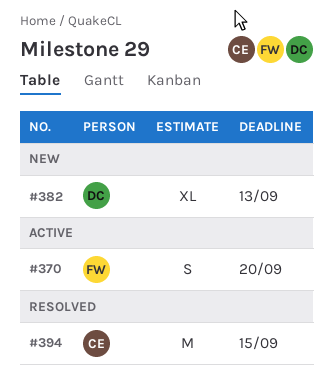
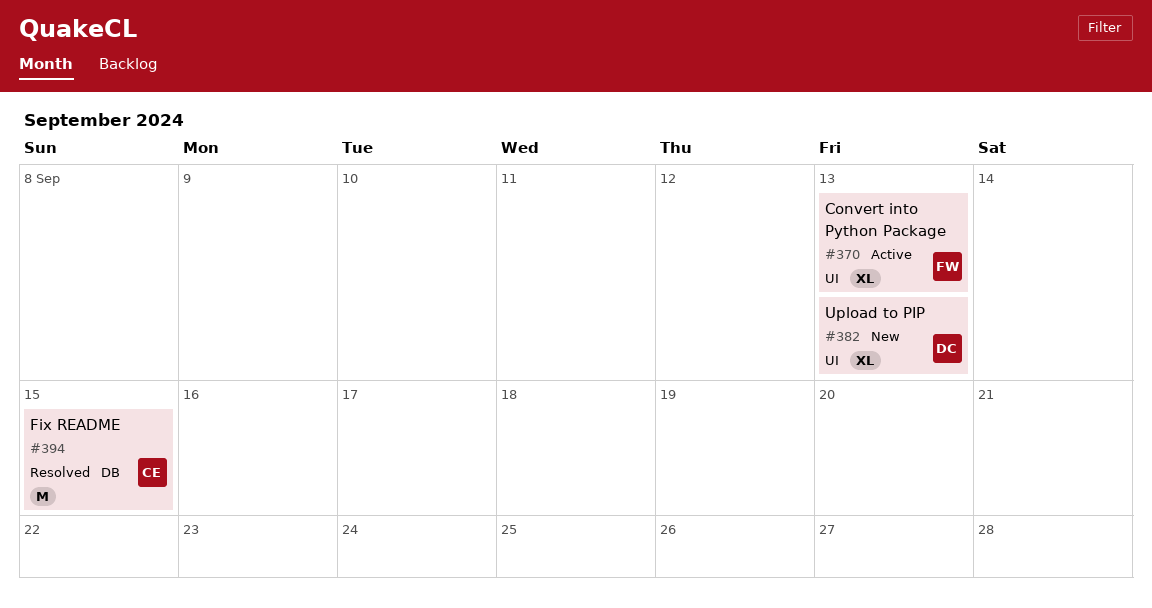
#370, estimate: S -> XL
#370, due: Sep 20 -> Sep 13

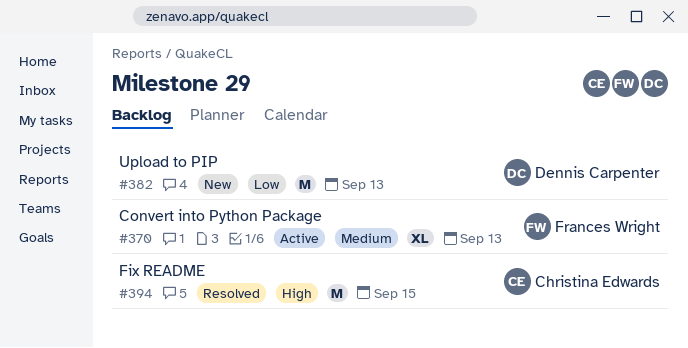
#382, estimate: XL -> M

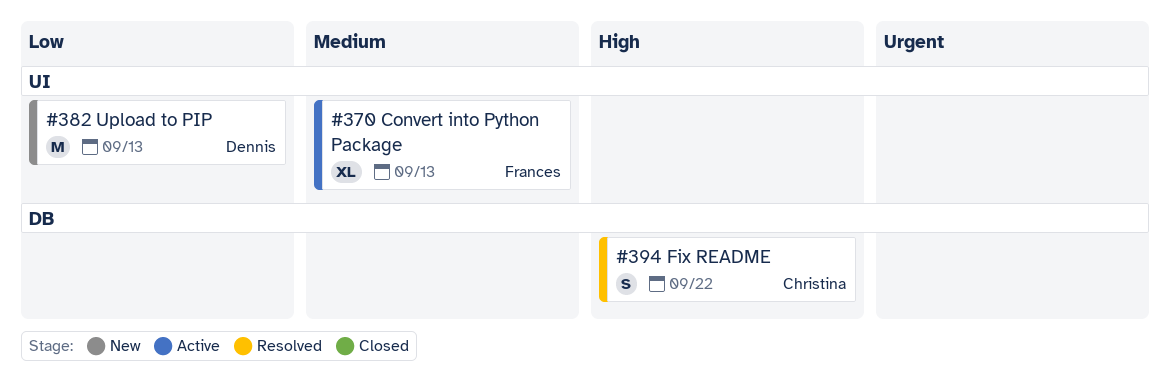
#394, estimate: M -> S
#394, due: Sep 15 -> Sep 22

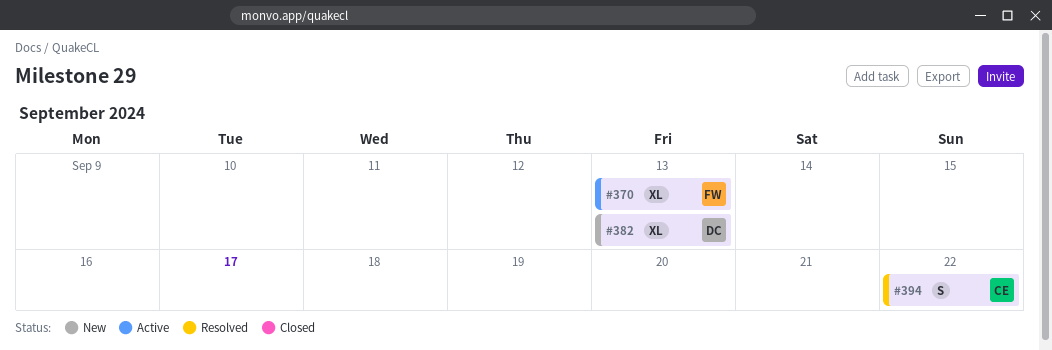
#382, estimate: M -> XL

